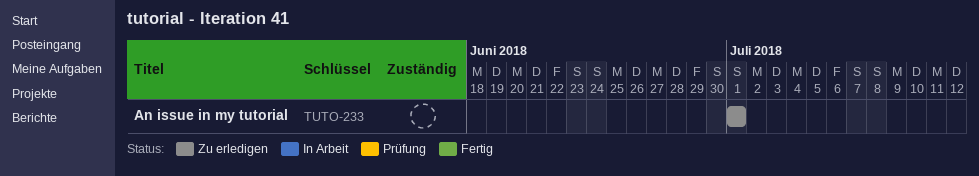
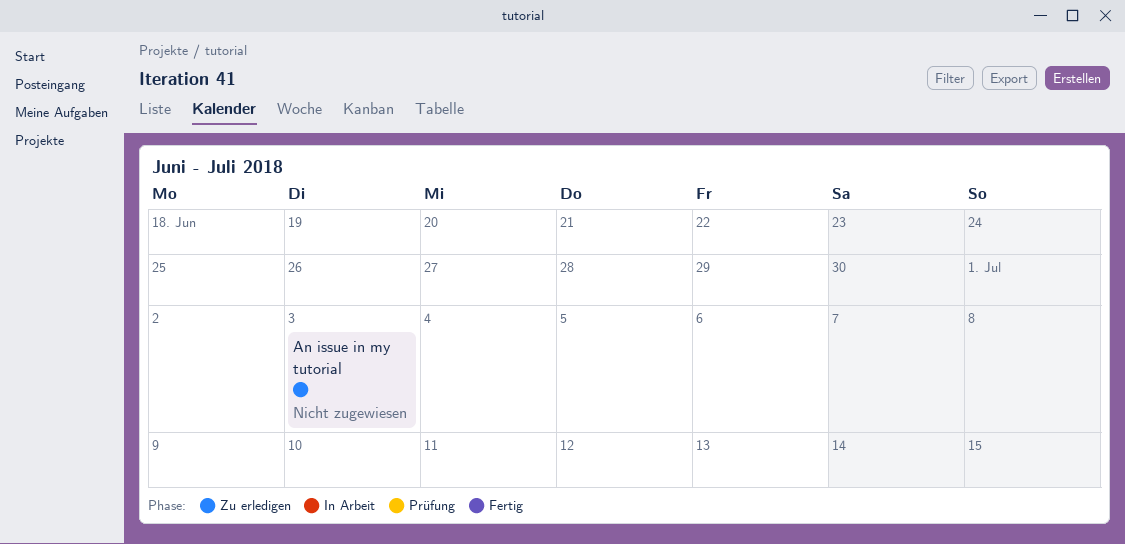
An issue in my tutorial, due: Jul 1 -> Jul 3

